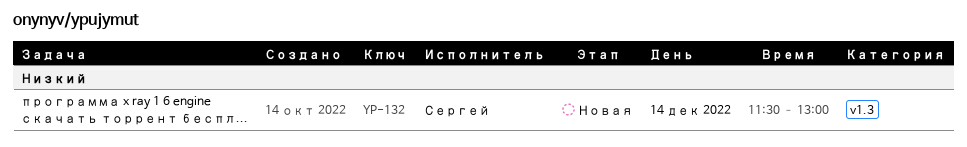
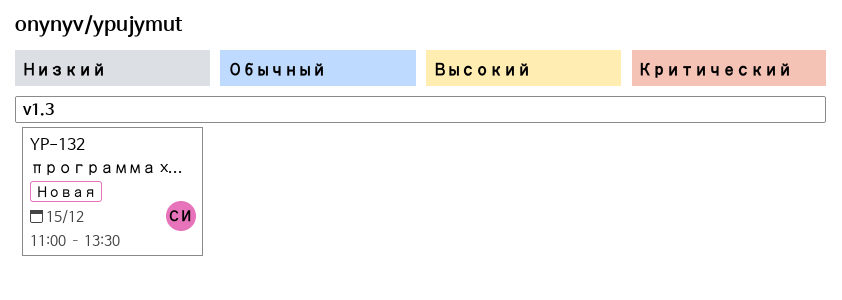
YP-132, day: Dec 14 -> Dec 15
YP-132, begins: 11:30 -> 11:00
YP-132, ends: 13:00 -> 13:30

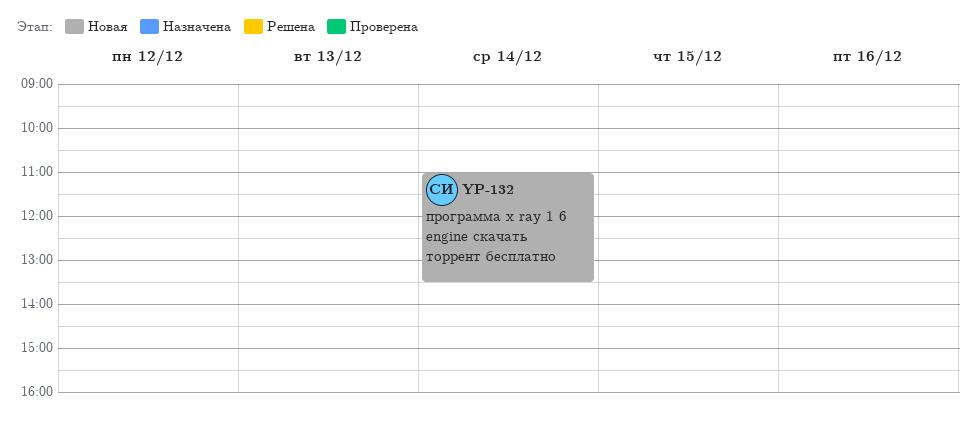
YP-132, day: Dec 15 -> Dec 14

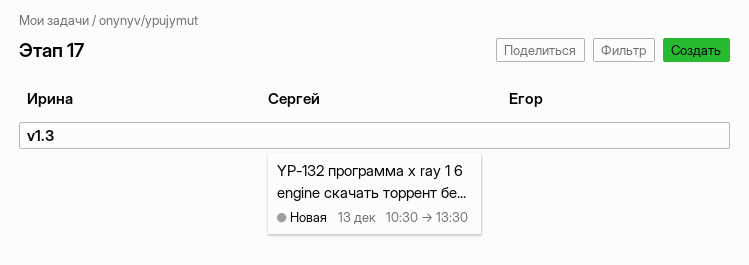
YP-132, day: Dec 14 -> Dec 13
YP-132, begins: 11:00 -> 10:30

